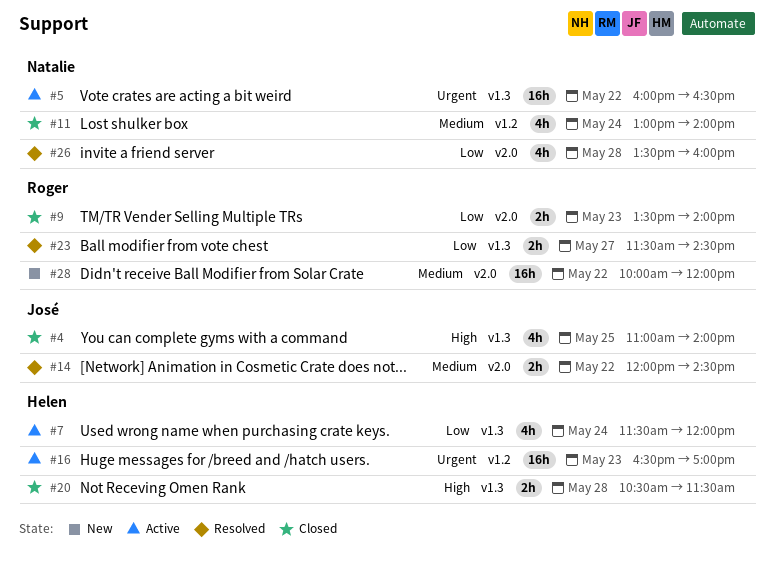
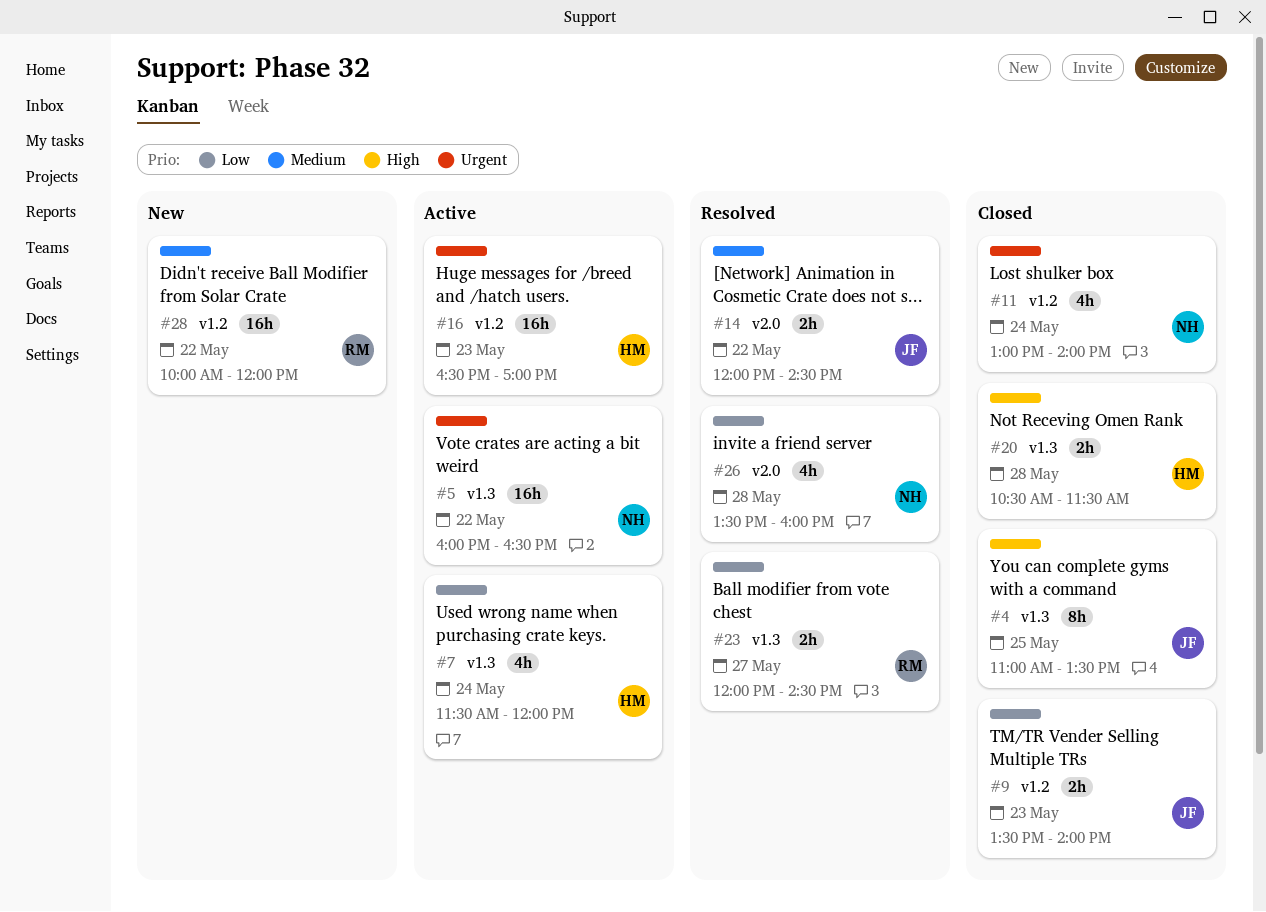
#4, estimate: 4h -> 8h
#4, ends: 14:00 -> 13:30
#9, owner: Roger -> José
#9, label: v2.0 -> v1.2
#11, priority: Medium -> Urgent
#23, begins: 11:30 -> 12:00
#28, label: v2.0 -> v1.2

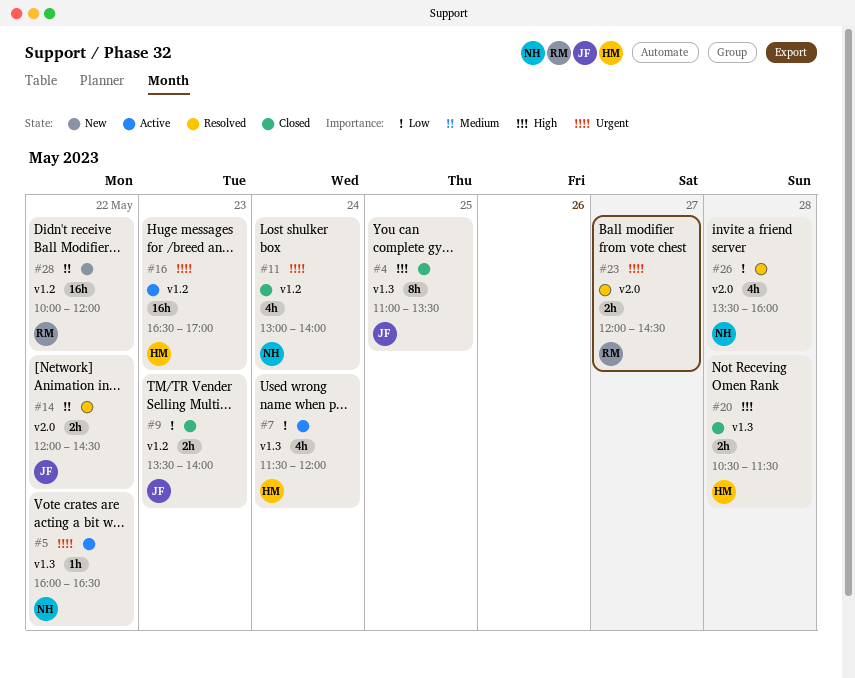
#5, estimate: 16h -> 1h
#23, priority: Low -> Urgent
#23, label: v1.3 -> v2.0

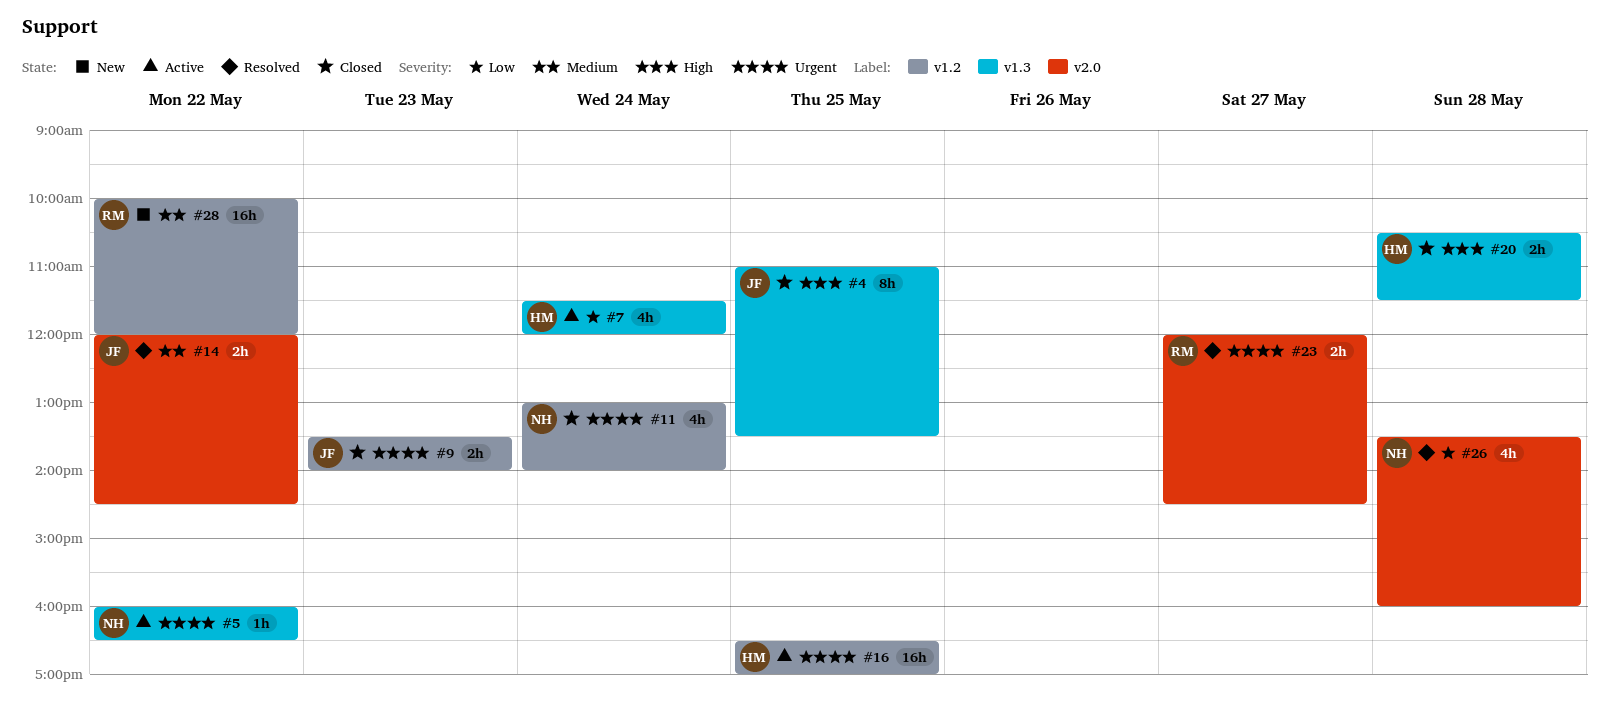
#9, priority: Low -> Urgent
#16, day: May 23 -> May 25

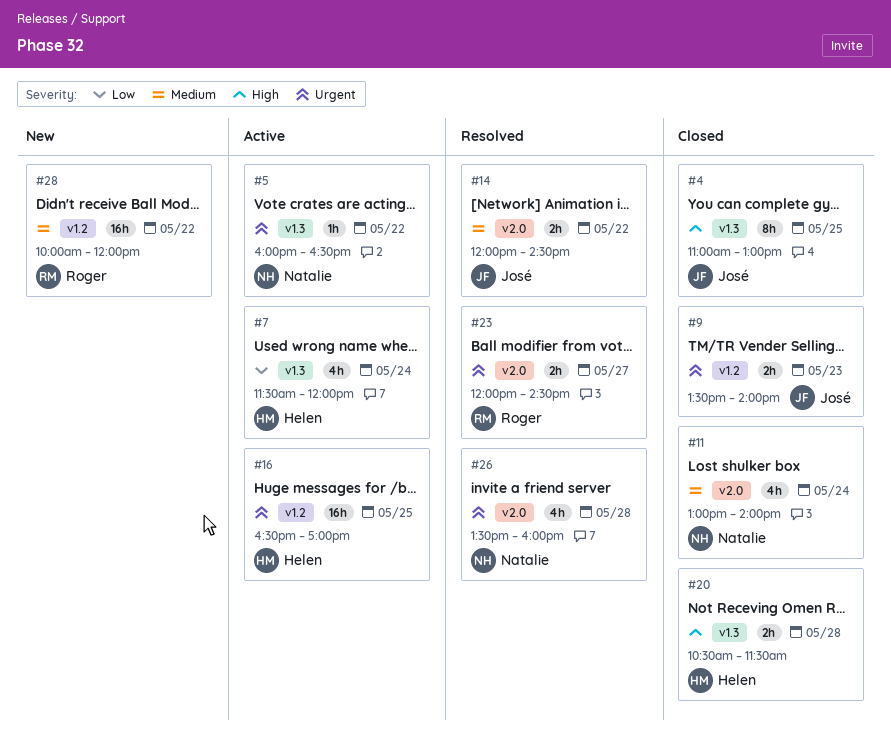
#4, ends: 13:30 -> 13:00
#11, priority: Urgent -> Medium
#11, label: v1.2 -> v2.0
#26, priority: Low -> Urgent

